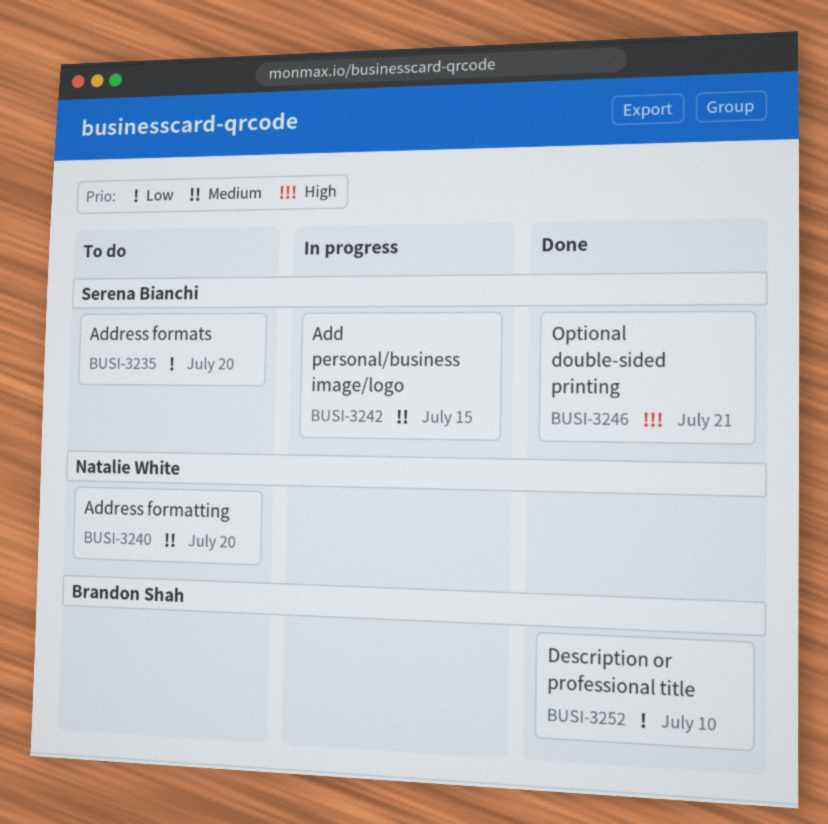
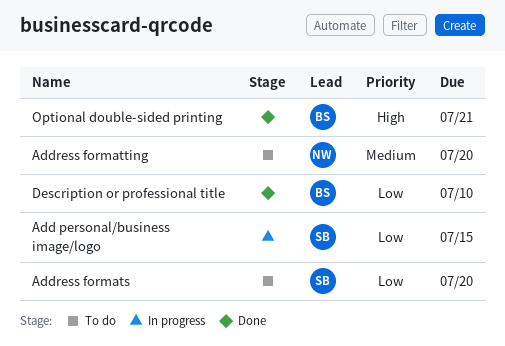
Add personal/business image/logo, priority: Medium -> Low
Optional double-sided printing, owner: Serena Bianchi -> Brandon Shah

